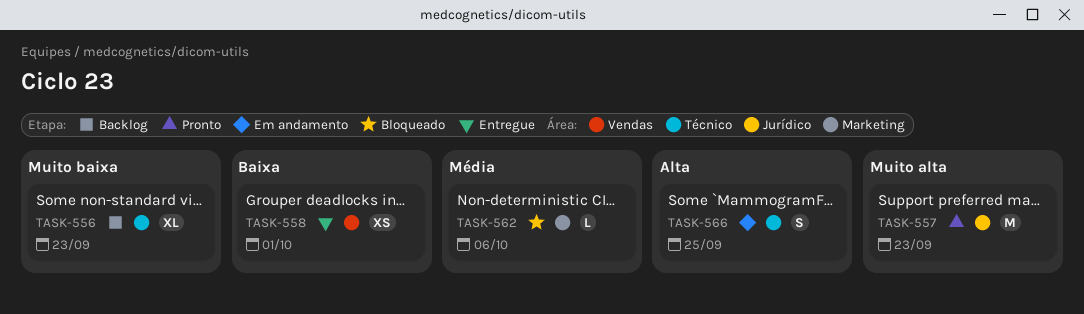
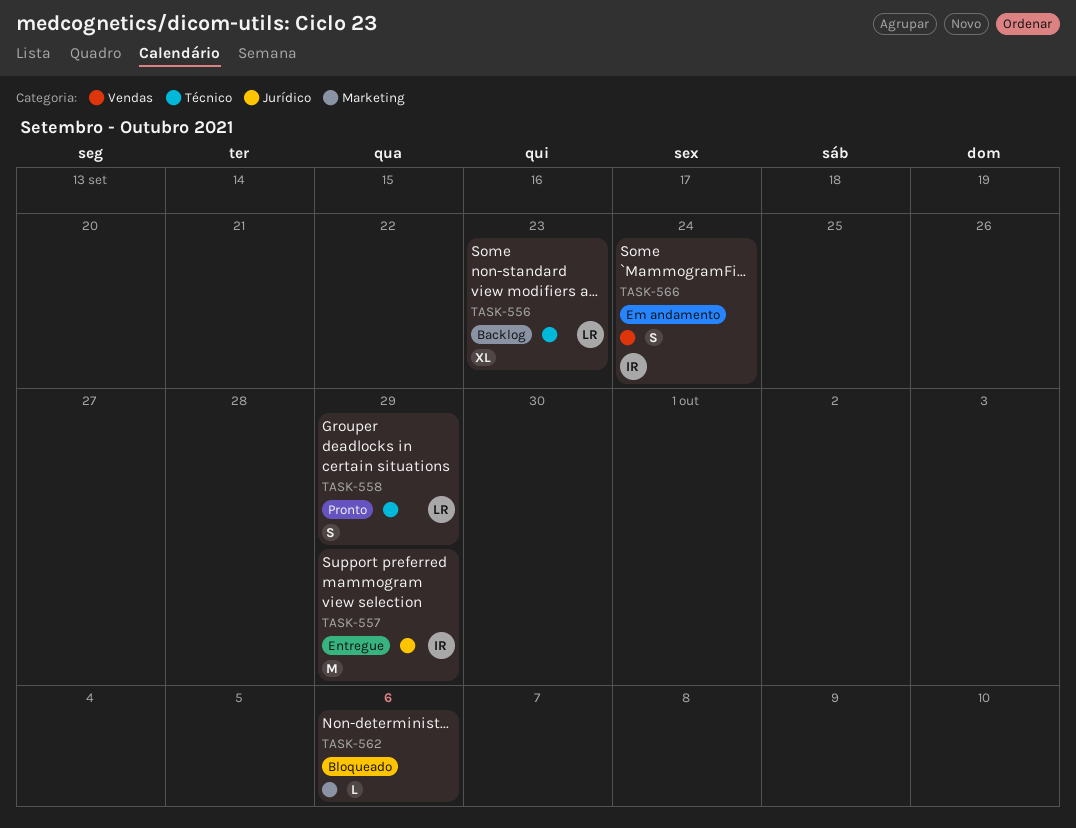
TASK-557, status: Pronto -> Entregue
TASK-557, due: Sep 23 -> Sep 29
TASK-558, status: Entregue -> Pronto
TASK-558, label: Vendas -> Técnico
TASK-558, estimate: XS -> S
TASK-558, due: Oct 1 -> Sep 29
TASK-566, label: Técnico -> Vendas
TASK-566, due: Sep 25 -> Sep 24

